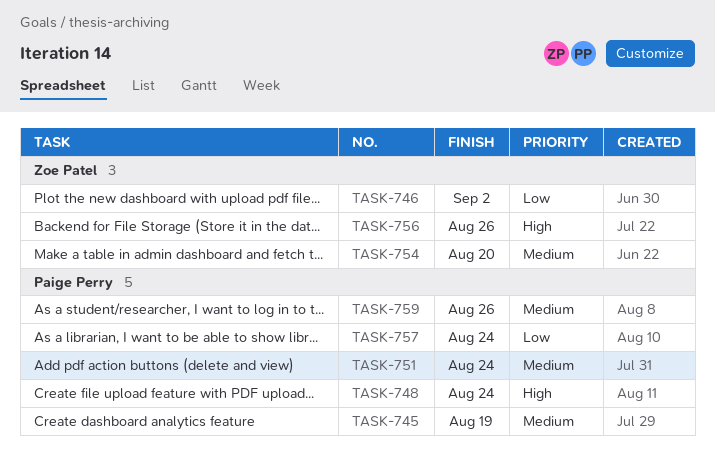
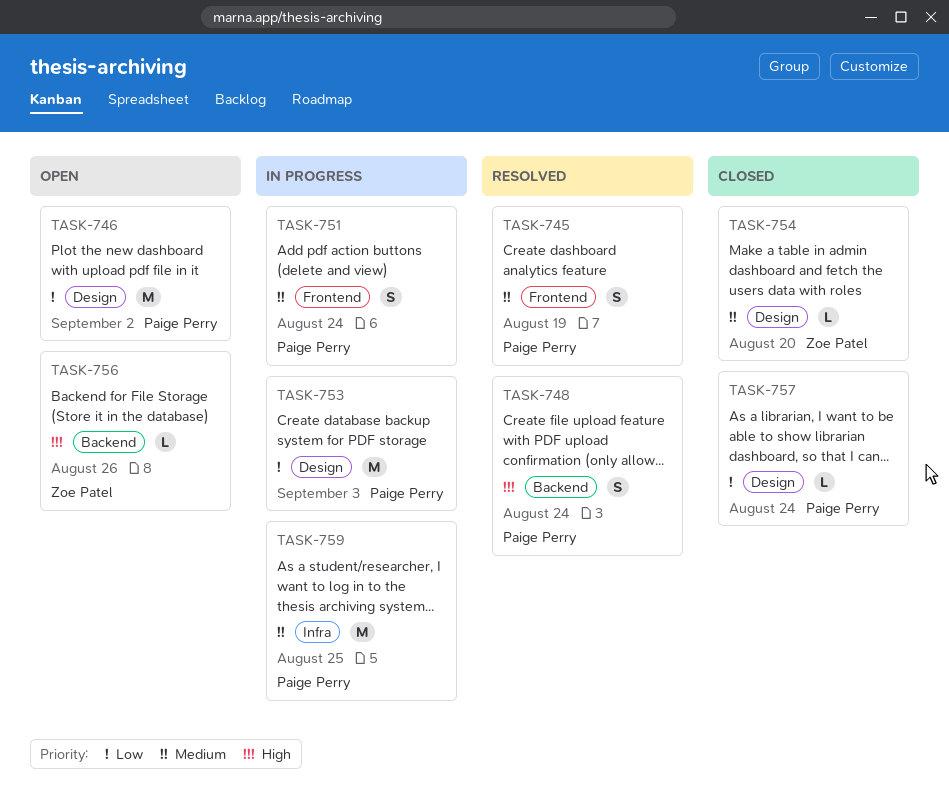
TASK-746, owner: Zoe Patel -> Paige Perry
TASK-753: none -> present
TASK-759, due: Aug 26 -> Aug 25

